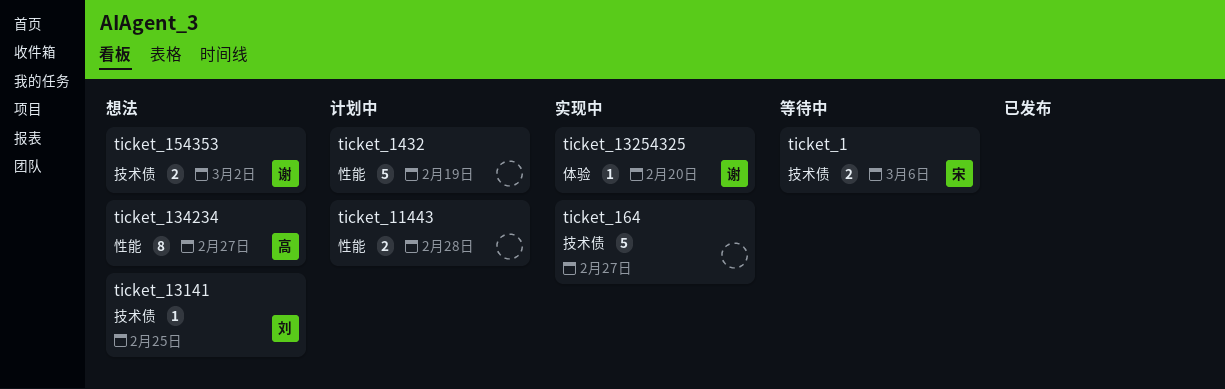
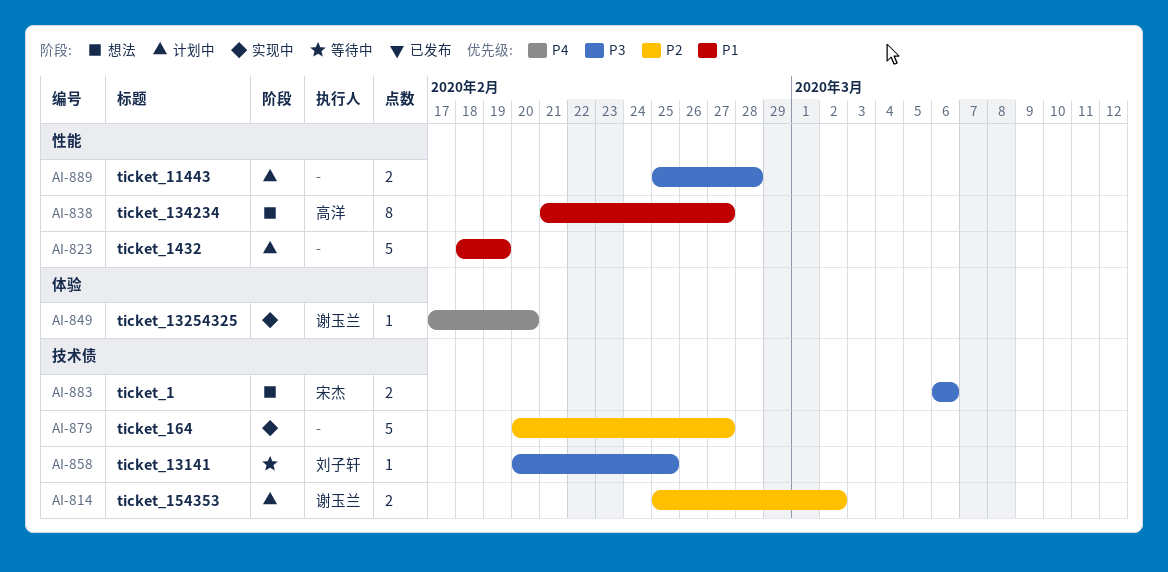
ticket_1, status: 等待中 -> 想法
ticket_13141, status: 想法 -> 等待中
ticket_154353, status: 想法 -> 计划中

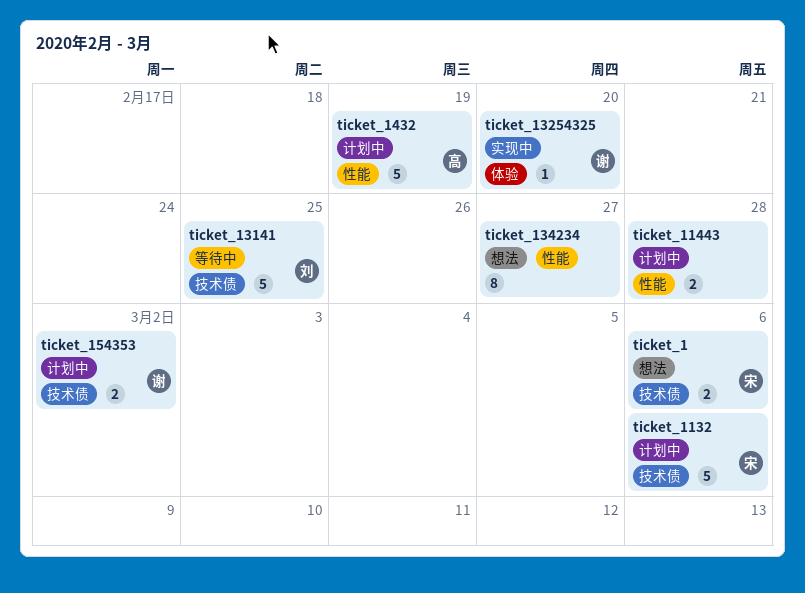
ticket_1132: none -> present
ticket_13141, estimate: 1 -> 5
ticket_134234, owner: 高洋 -> none
ticket_1432, owner: none -> 高洋
ticket_164: present -> none

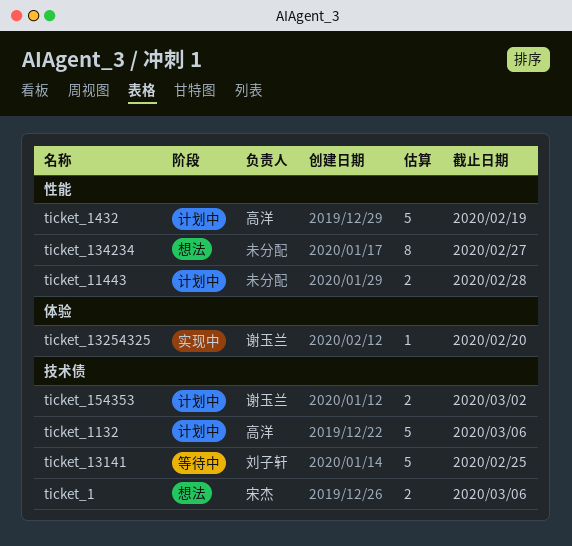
ticket_1132, owner: 宋杰 -> 高洋

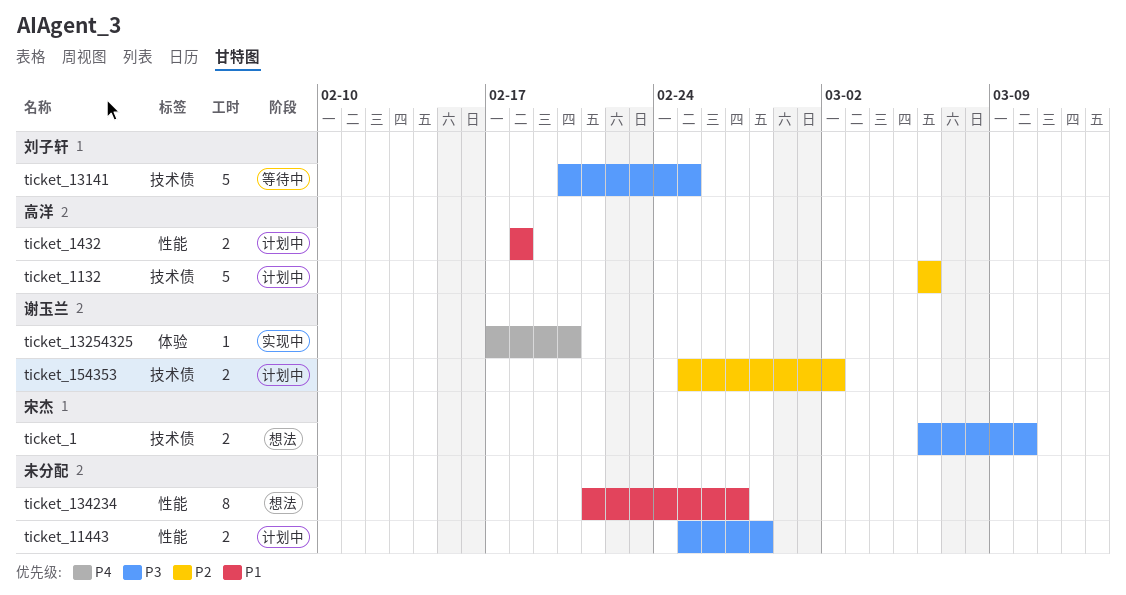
ticket_1, due: Mar 6 -> Mar 10
ticket_1432, estimate: 5 -> 2
ticket_1432, due: Feb 19 -> Feb 18

